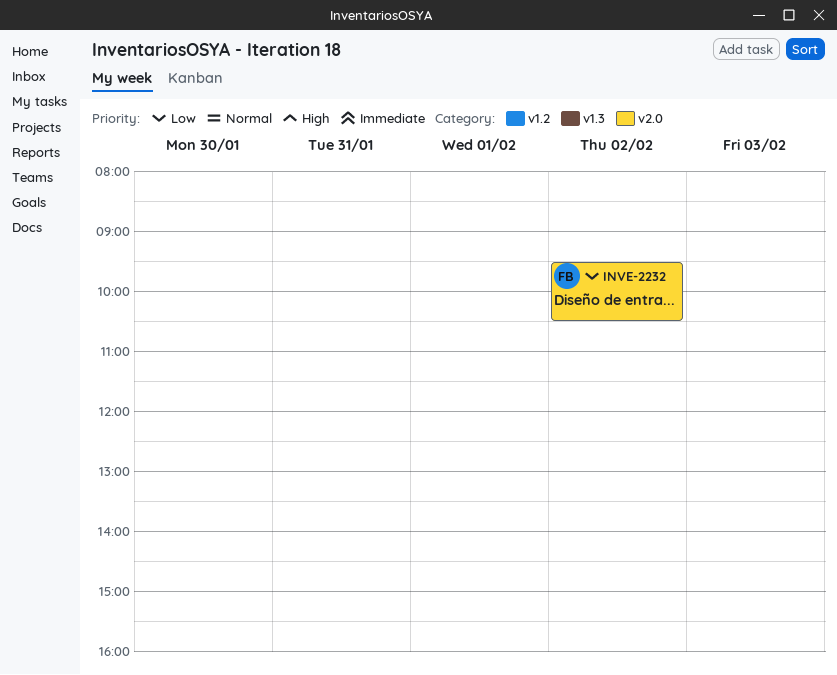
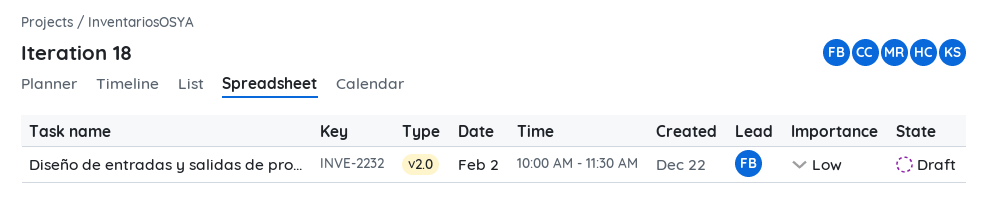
INVE-2232, begins: 09:30 -> 10:00
INVE-2232, ends: 10:30 -> 11:30

